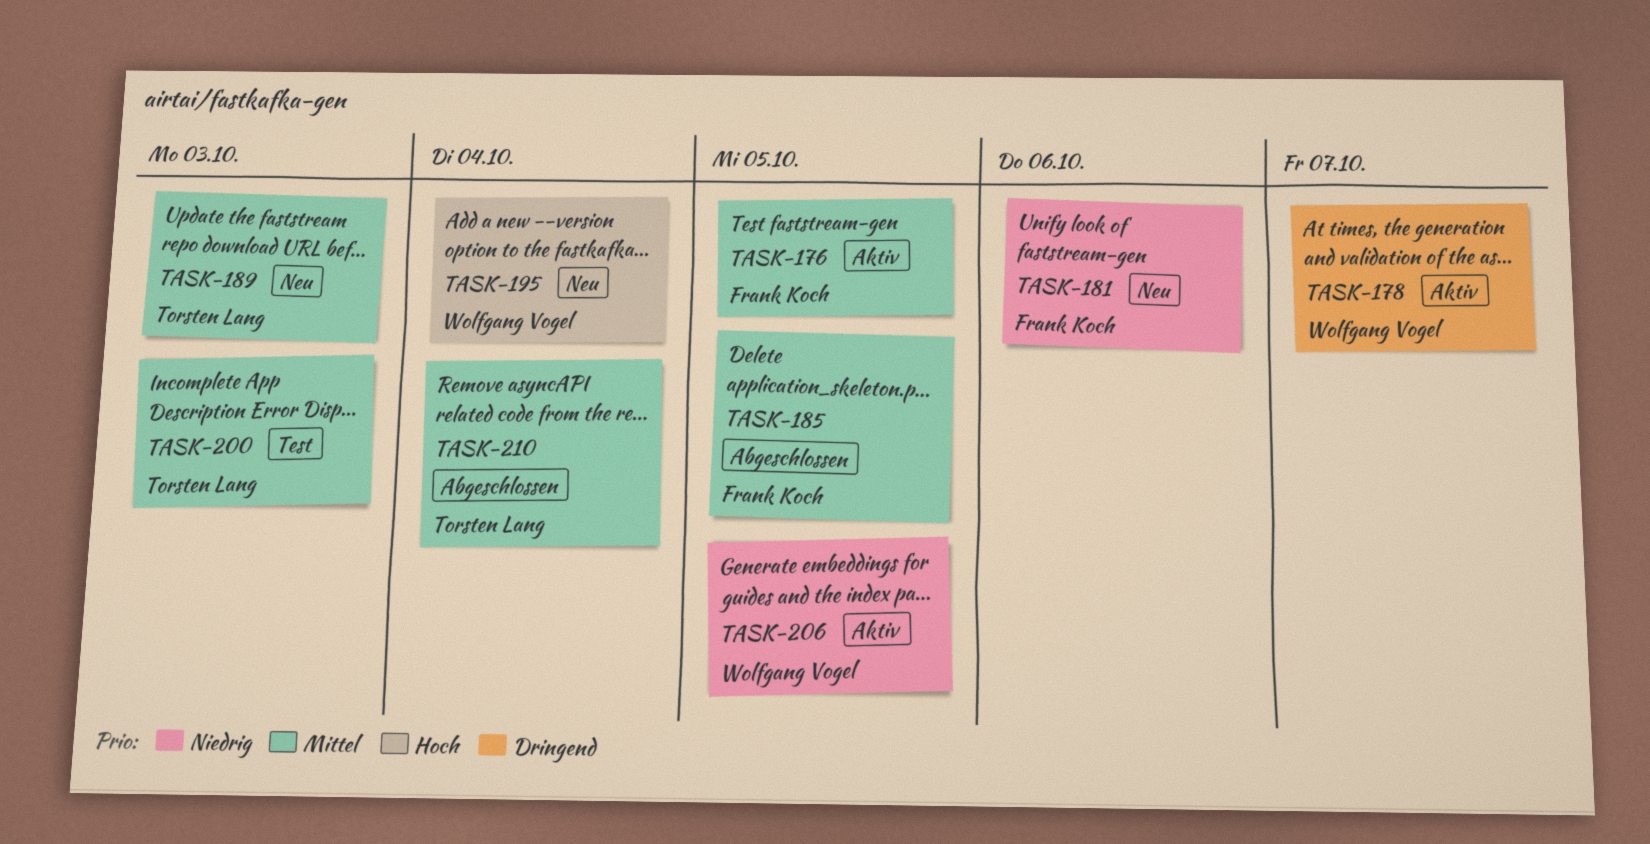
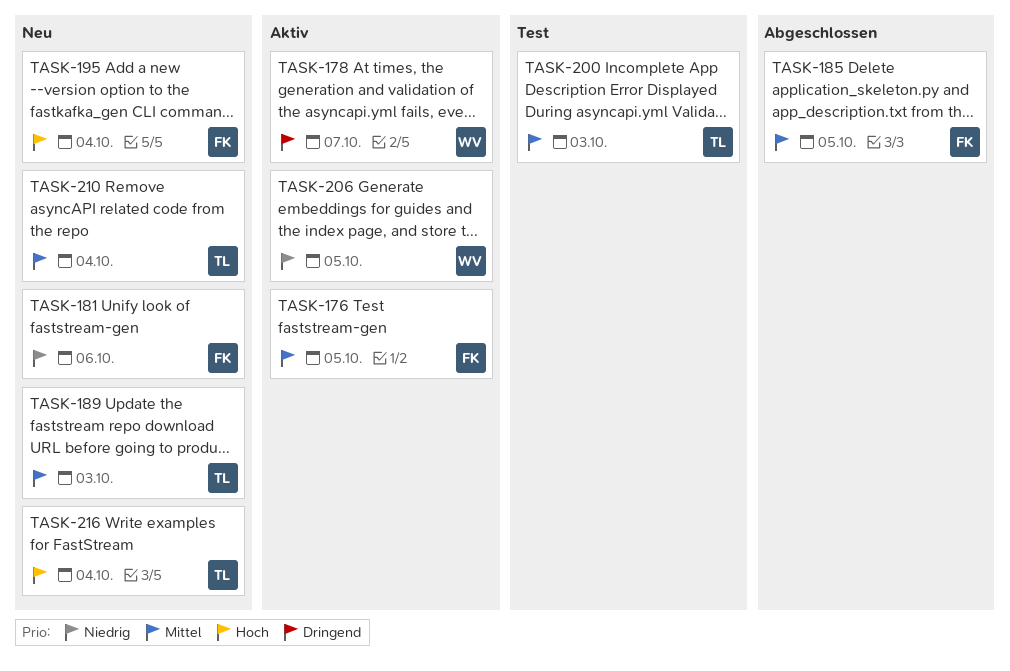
TASK-195, owner: Wolfgang Vogel -> Frank Koch
TASK-210, status: Abgeschlossen -> Neu
TASK-216: none -> present

